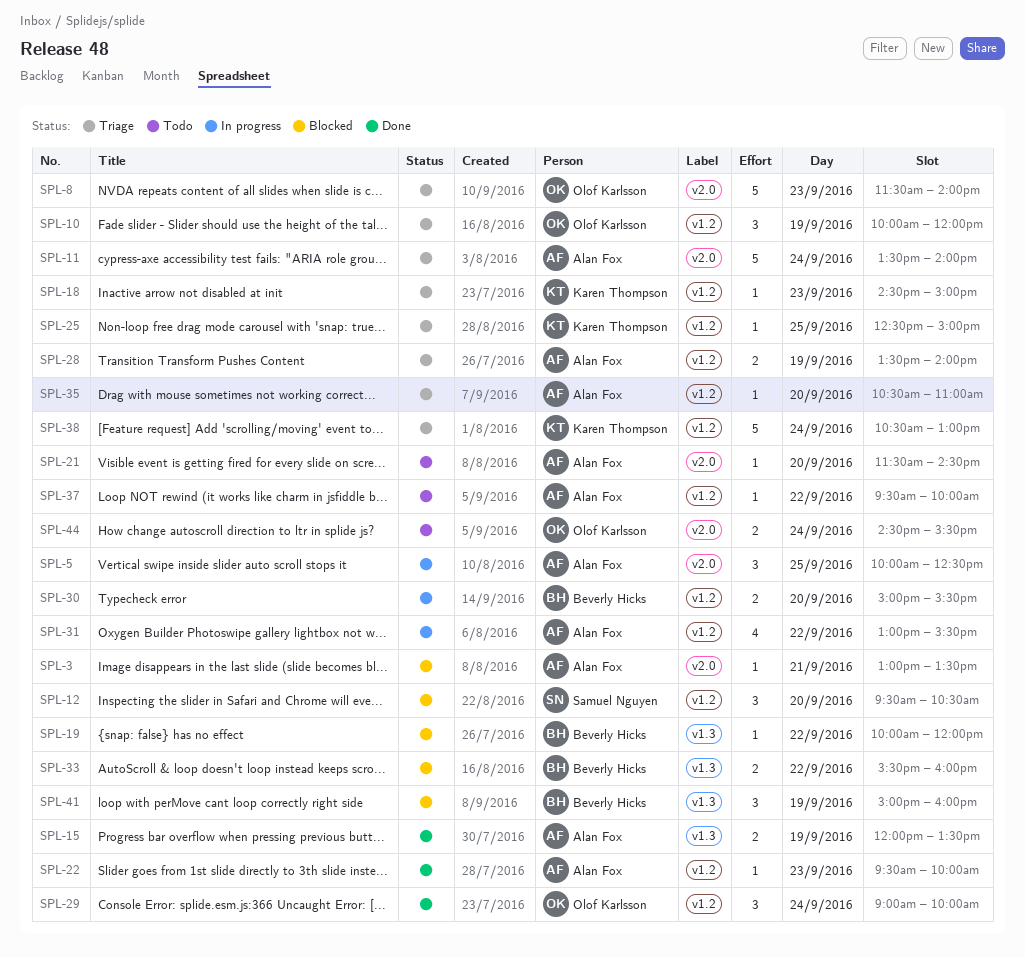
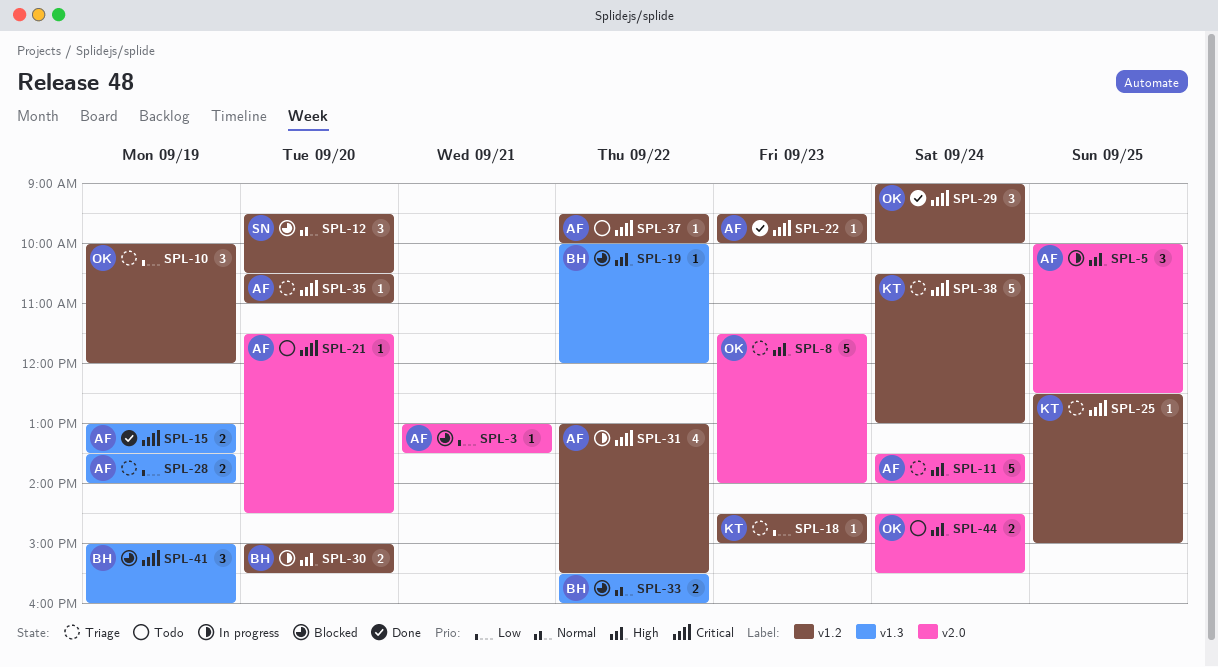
SPL-15, begins: 12:00 -> 13:00
SPL-28, label: v1.2 -> v1.3

